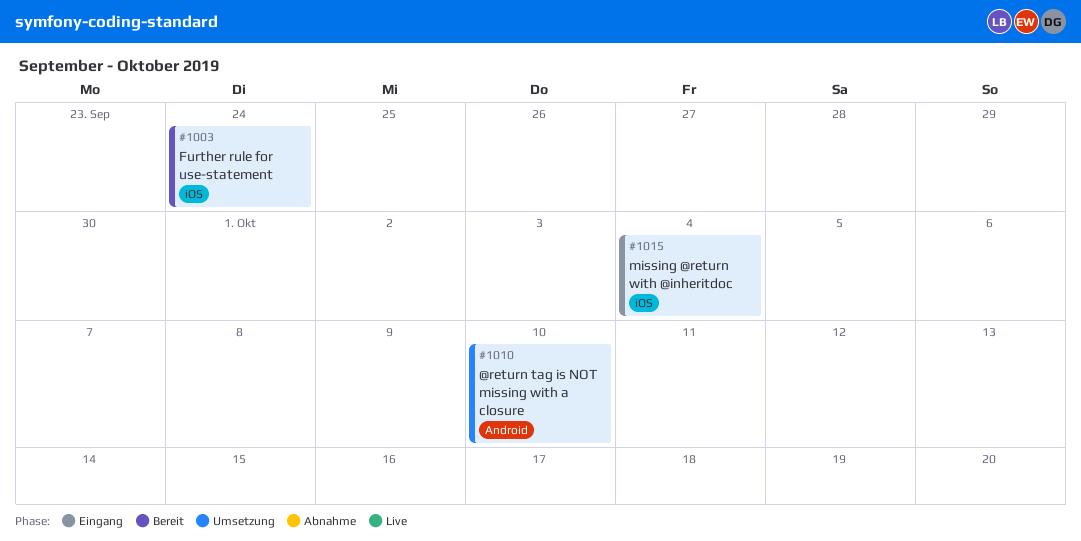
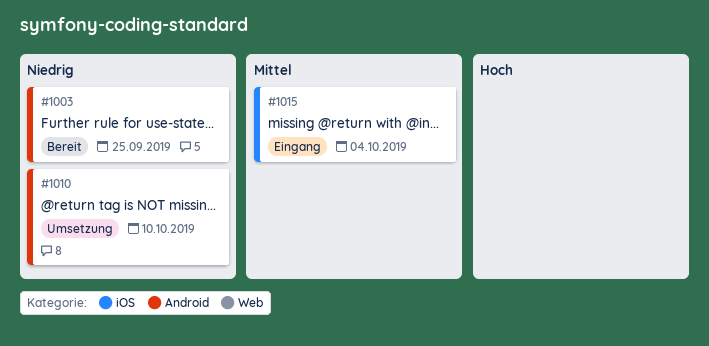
#1003, label: iOS -> Android
#1003, due: Sep 24 -> Sep 25

